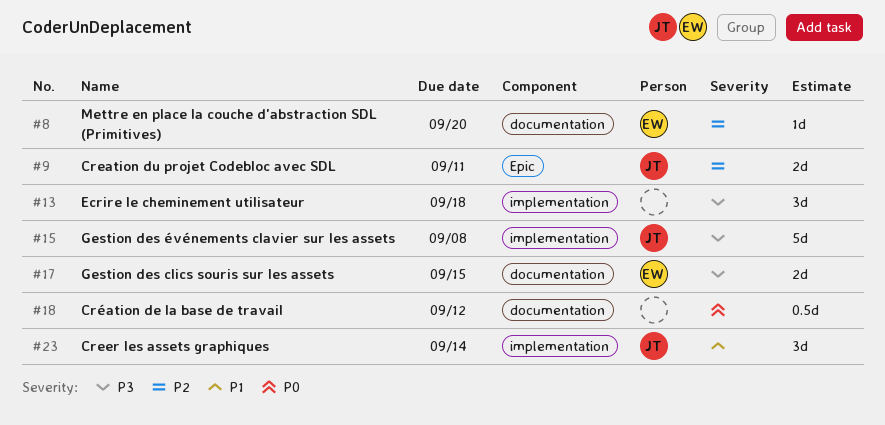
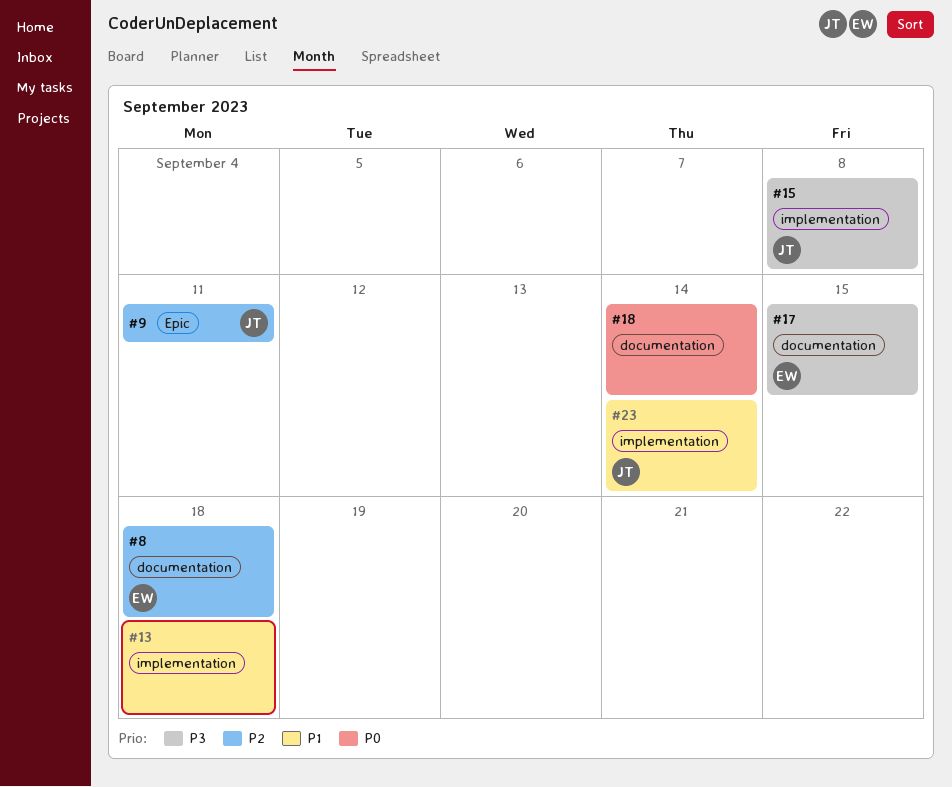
#8, due: Sep 20 -> Sep 18
#13, priority: P3 -> P1
#18, due: Sep 12 -> Sep 14

